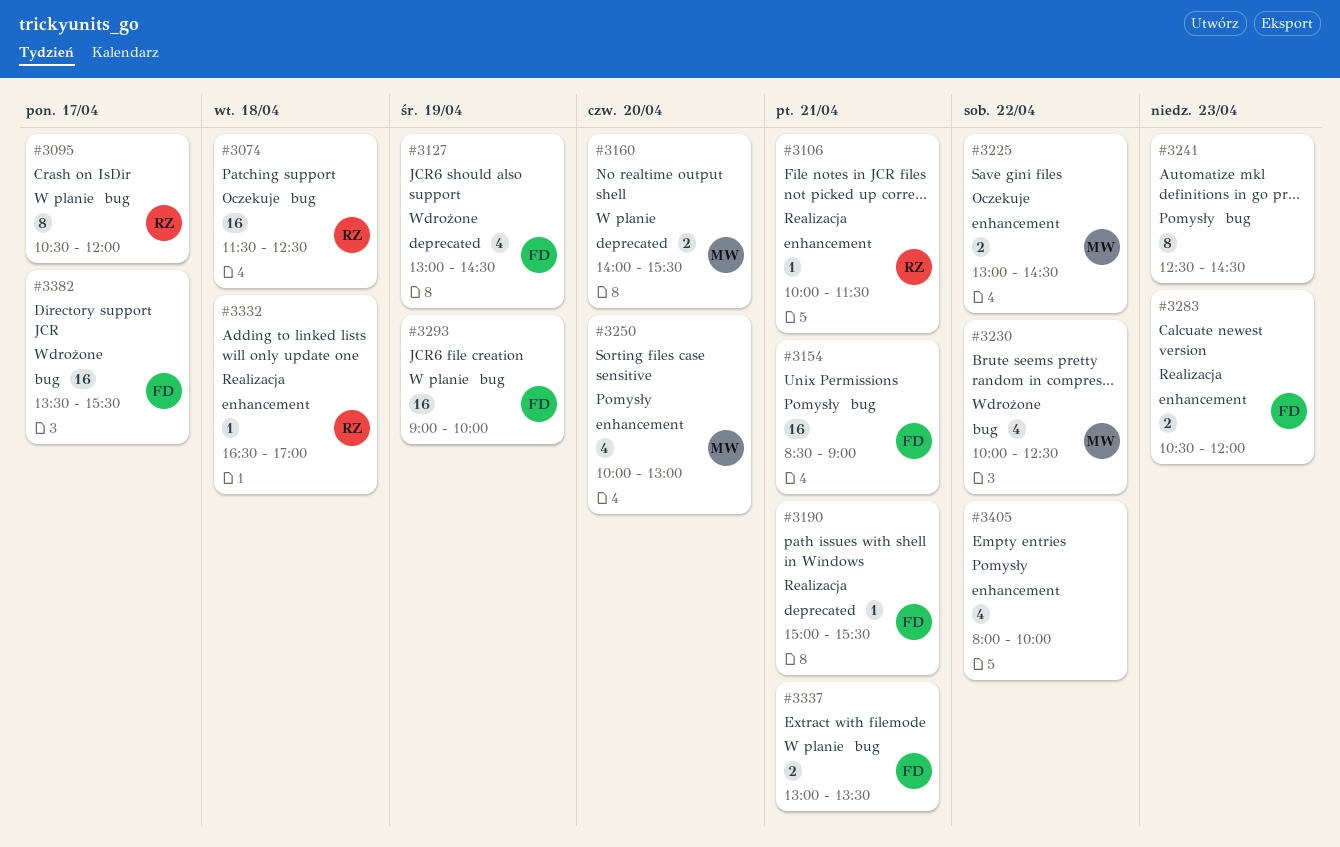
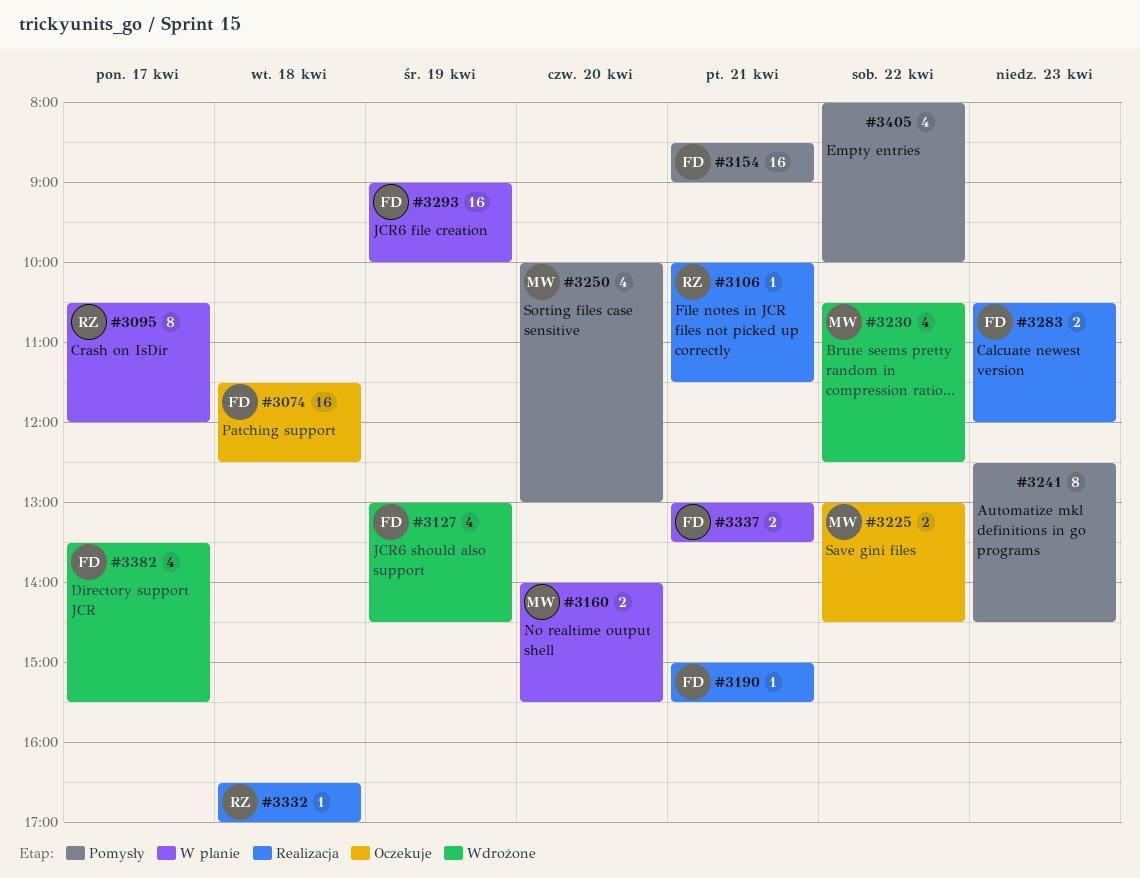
#3074, owner: RZ -> FD
#3230, begins: 10:00 -> 10:30
#3382, estimate: 16 -> 4

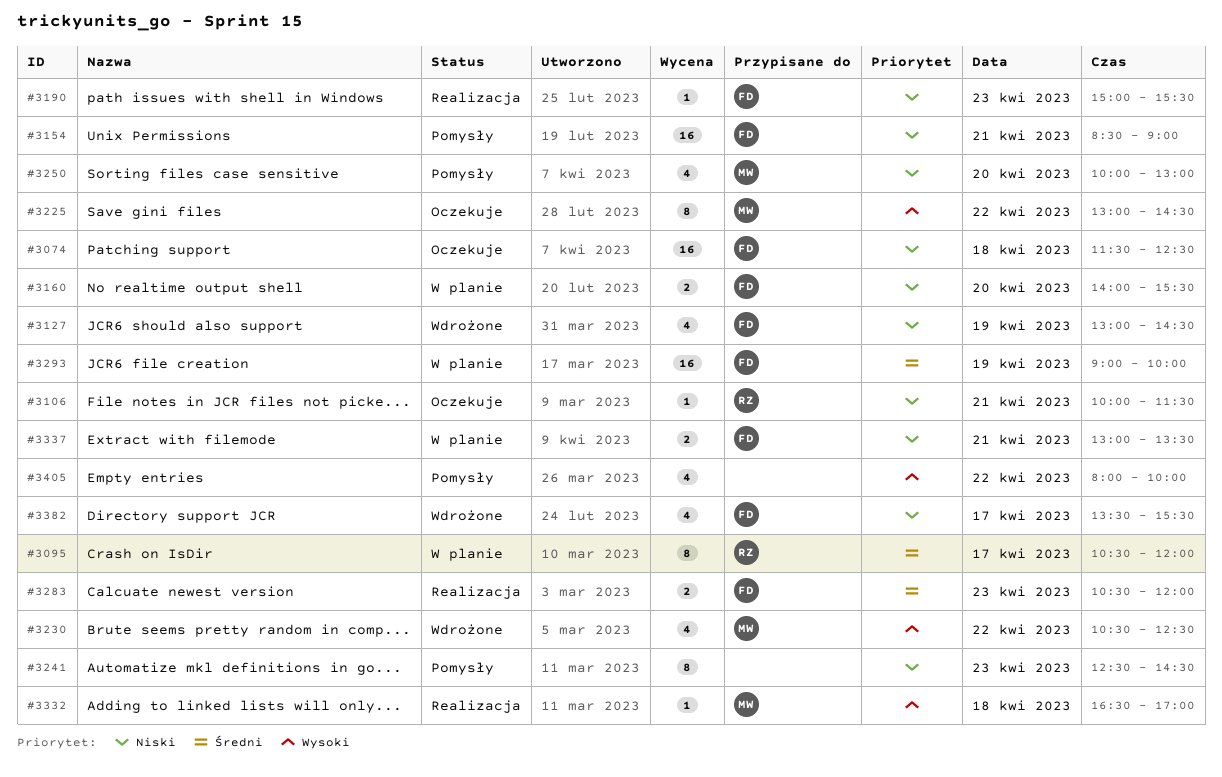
#3106, status: Realizacja -> Oczekuje
#3160, owner: MW -> FD
#3190, day: Apr 21 -> Apr 23
#3225, estimate: 2 -> 8
#3332, owner: RZ -> MW

